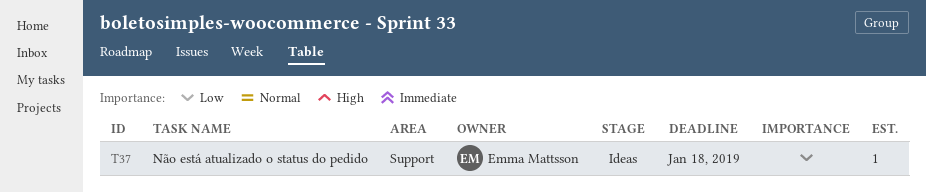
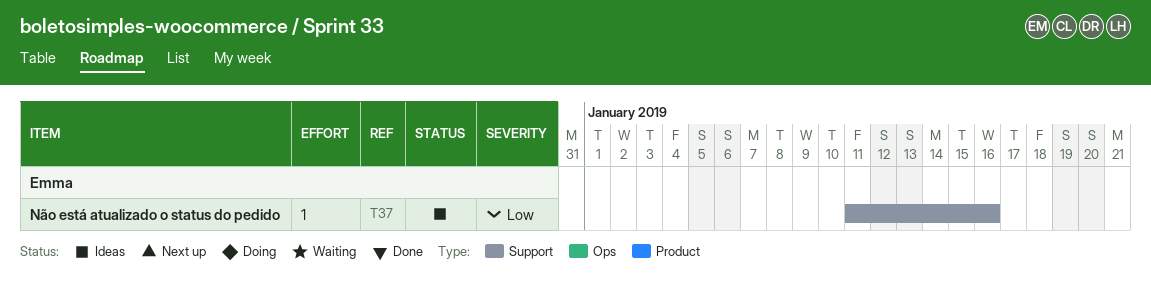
T37, due: Jan 18 -> Jan 16

